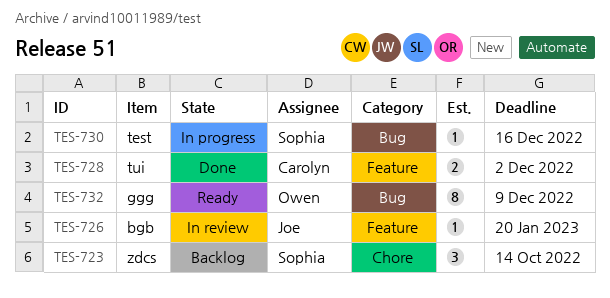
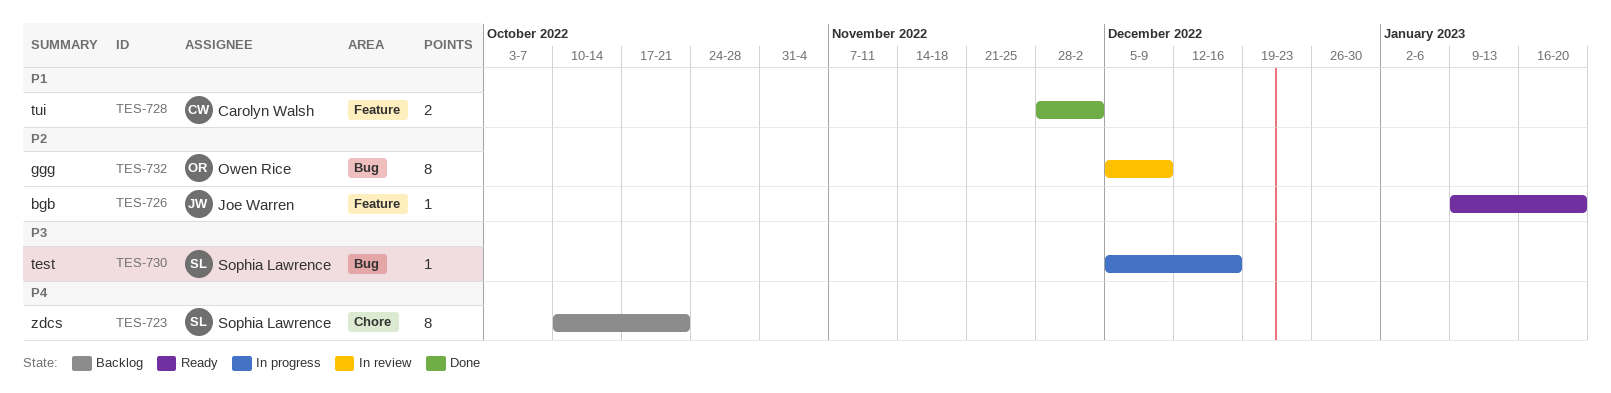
TES-723, estimate: 3 -> 8
TES-723, due: Oct 14 -> Oct 21
TES-726, status: In review -> Ready
TES-732, status: Ready -> In review

